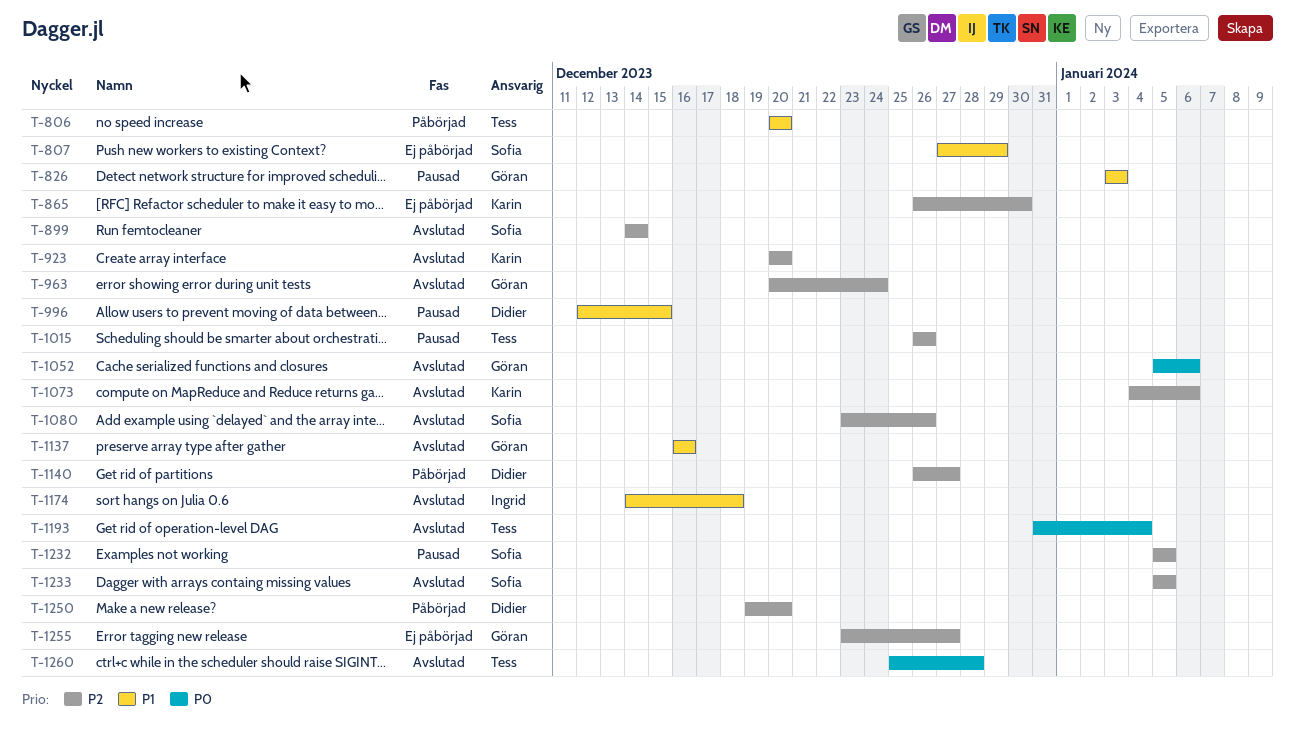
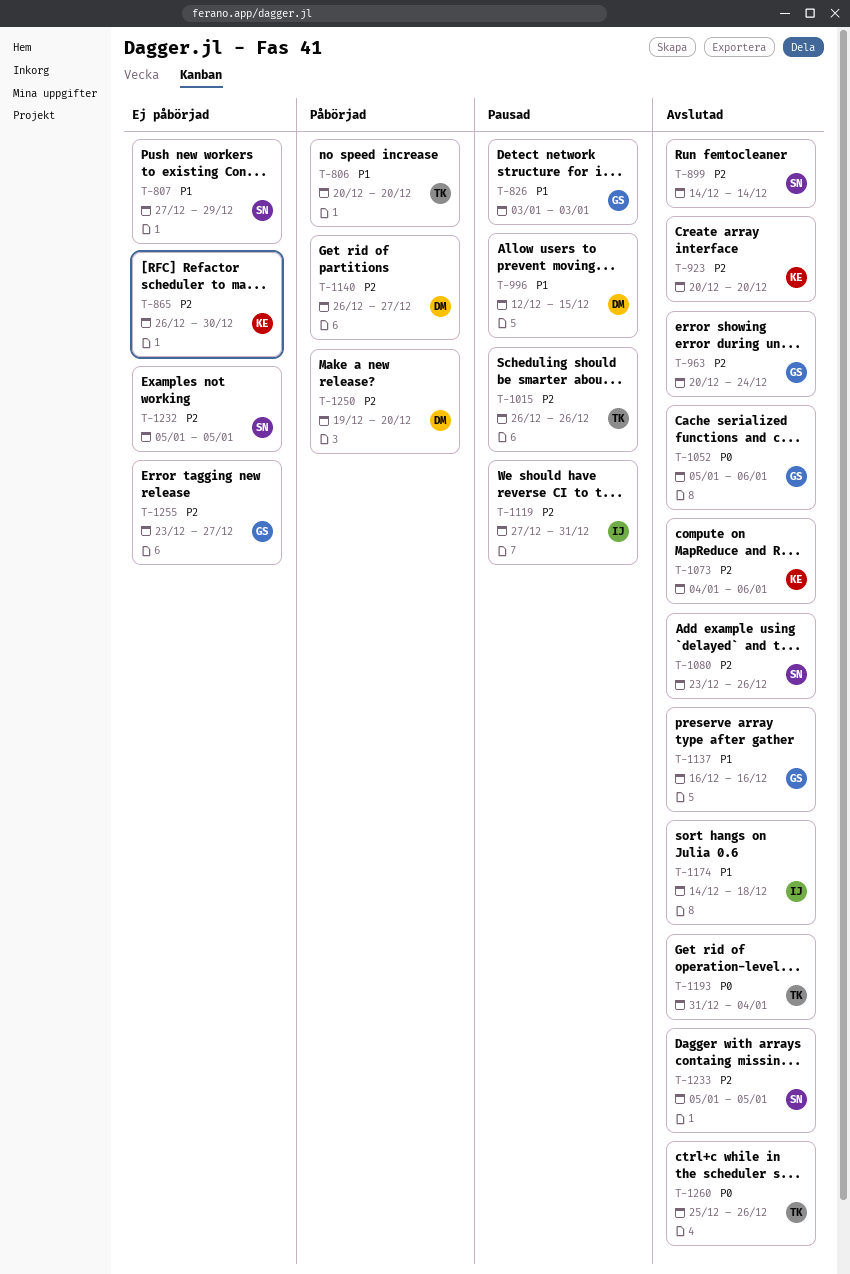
T-1119: none -> present
T-1232, status: Pausad -> Ej påbörjad
T-1260, due: Dec 28 -> Dec 26

